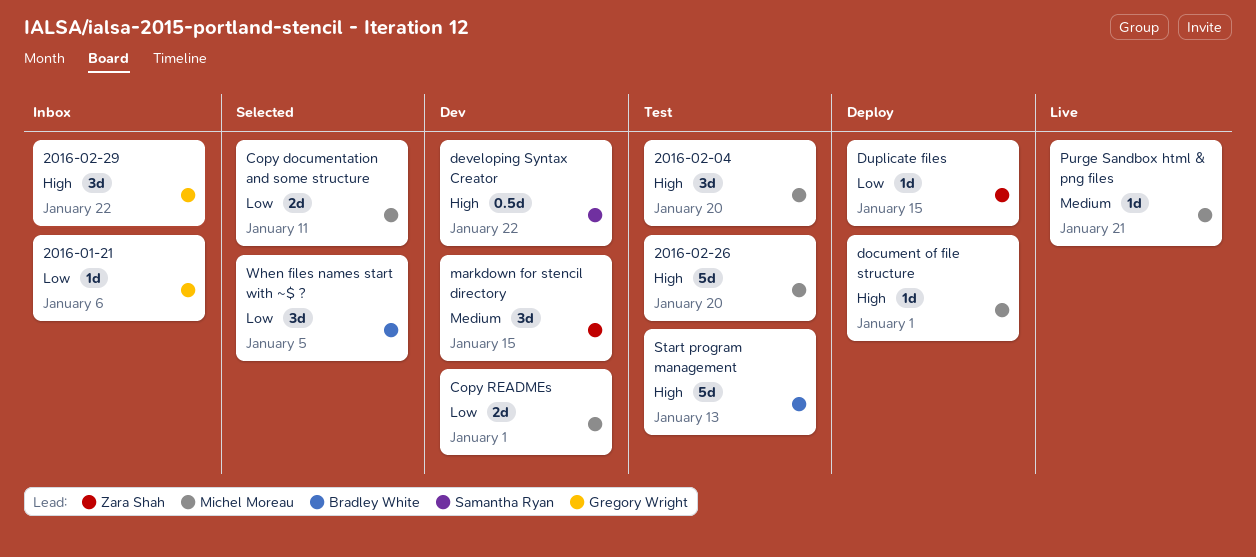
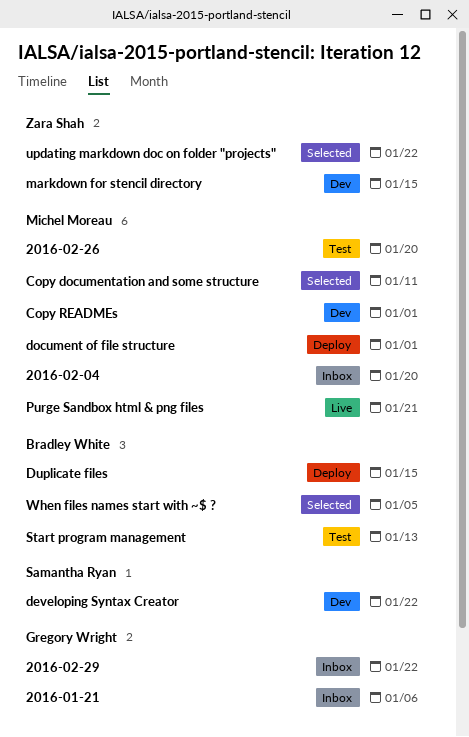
2016-02-04, status: Test -> Inbox
Duplicate files, owner: Zara Shah -> Bradley White
updating markdown doc on folder "projects": none -> present

